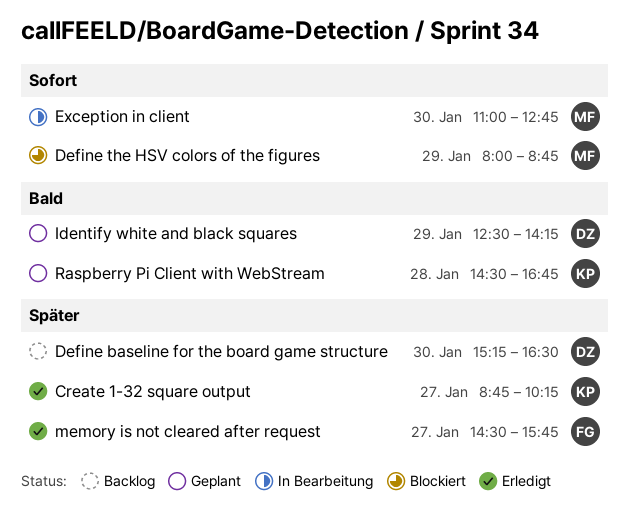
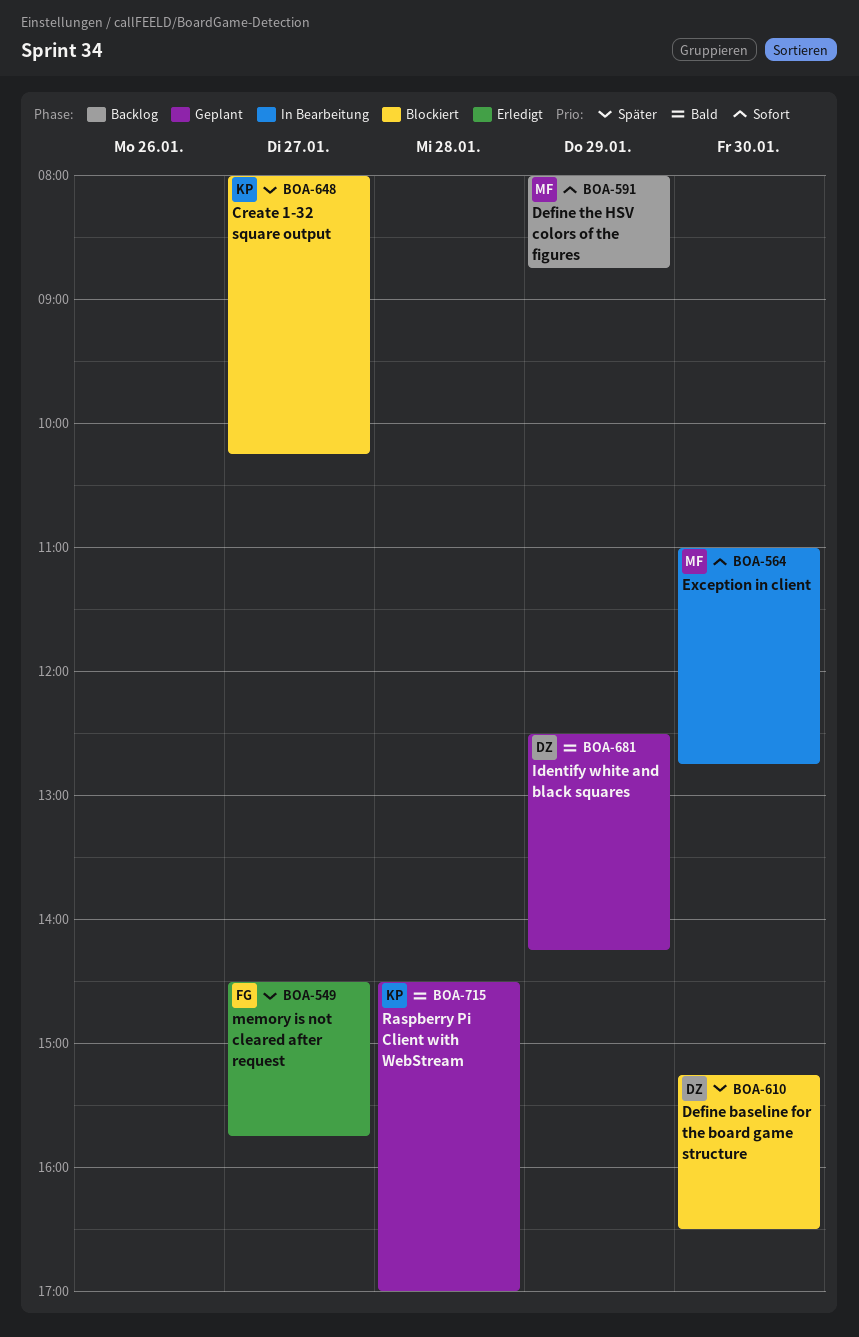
Create 1-32 square output, status: Erledigt -> Blockiert
Create 1-32 square output, begins: 08:45 -> 08:00
Define baseline for the board game structure, status: Backlog -> Blockiert
Define the HSV colors of the figures, status: Blockiert -> Backlog
Raspberry Pi Client with WebStream, ends: 16:45 -> 17:00

